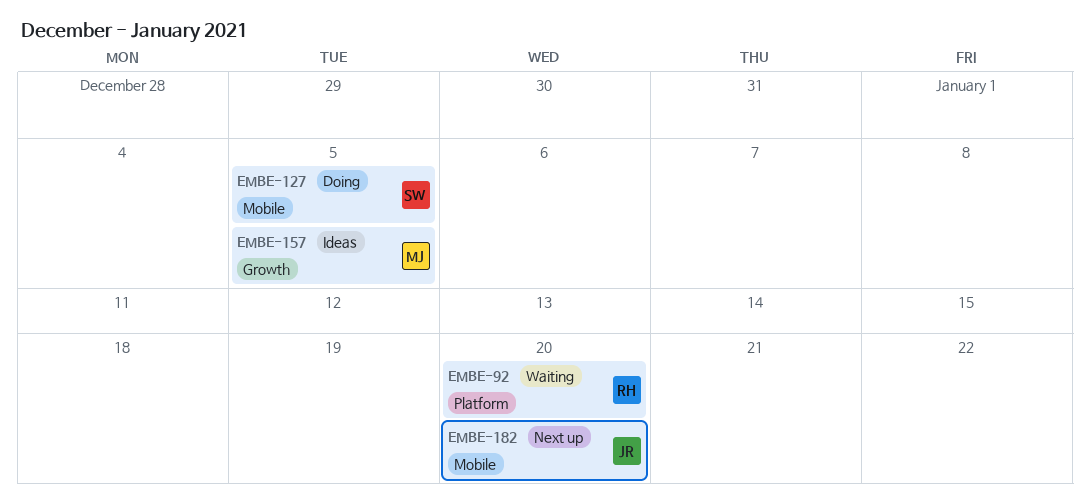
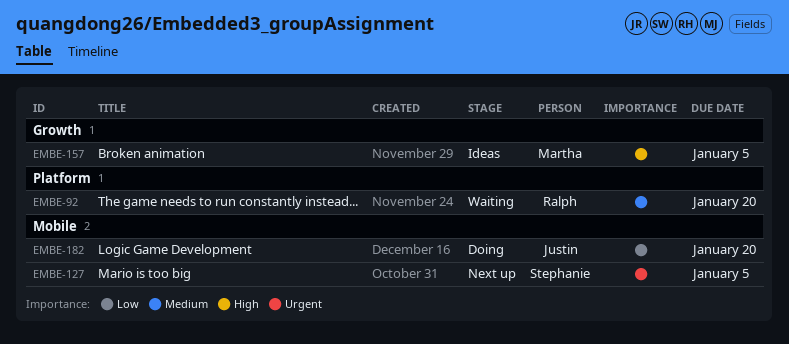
EMBE-127, status: Doing -> Next up
EMBE-182, status: Next up -> Doing

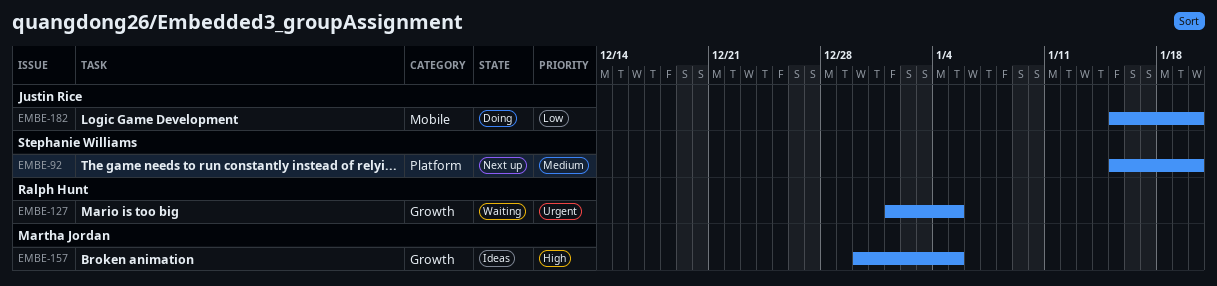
EMBE-92, status: Waiting -> Next up
EMBE-92, owner: Ralph Hunt -> Stephanie Williams
EMBE-127, status: Next up -> Waiting
EMBE-127, owner: Stephanie Williams -> Ralph Hunt
EMBE-127, label: Mobile -> Growth

